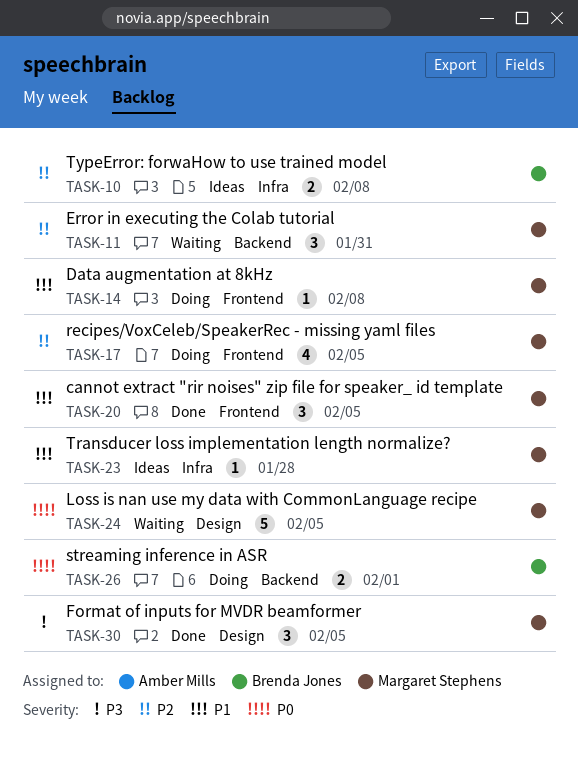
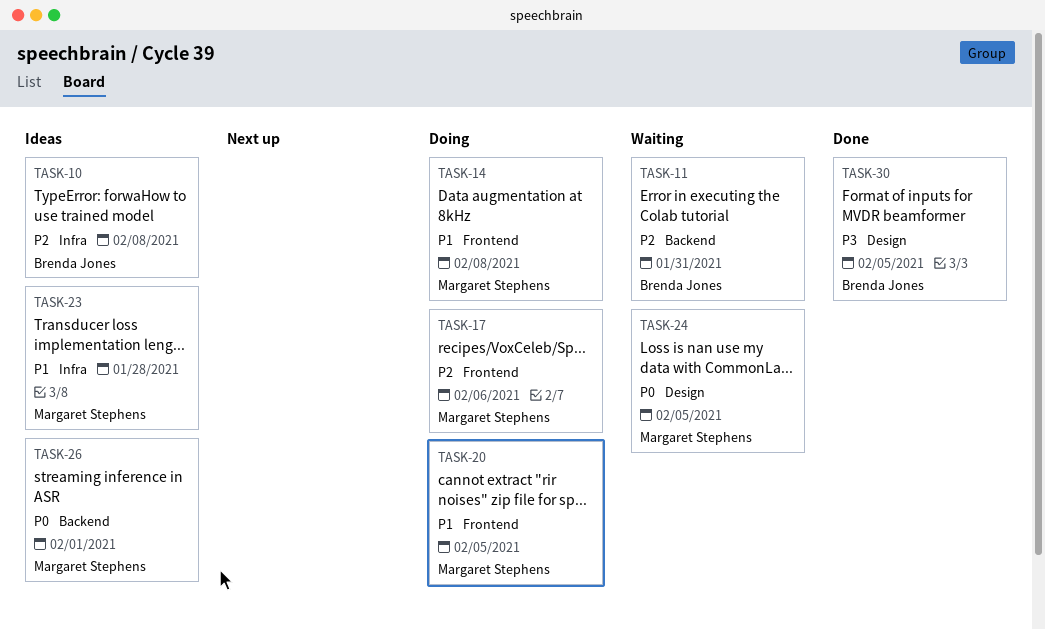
TASK-11, owner: Margaret Stephens -> Brenda Jones
TASK-17, due: Feb 5 -> Feb 6
TASK-20, status: Done -> Doing
TASK-26, status: Doing -> Ideas
TASK-26, owner: Brenda Jones -> Margaret Stephens
TASK-30, owner: Margaret Stephens -> Brenda Jones

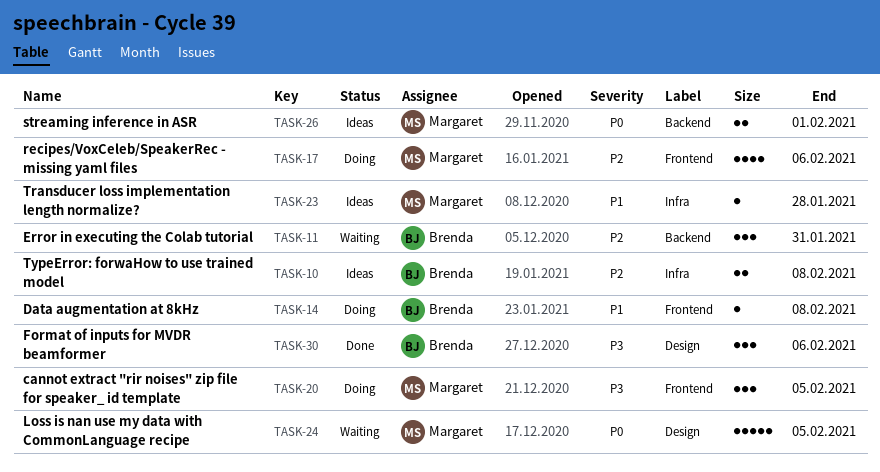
TASK-14, owner: Margaret Stephens -> Brenda Jones
TASK-20, priority: P1 -> P3
TASK-30, due: Feb 5 -> Feb 6

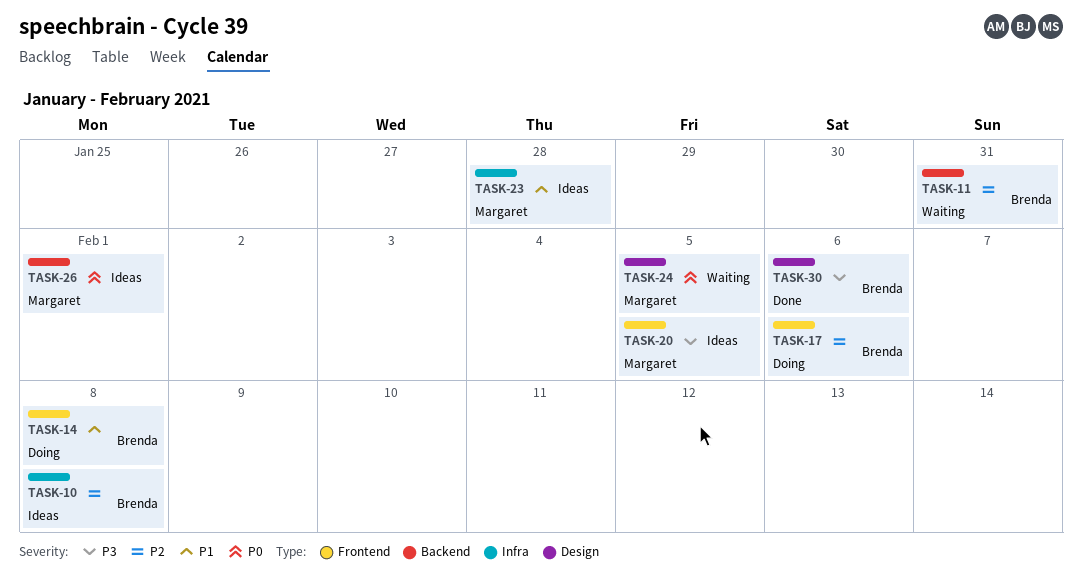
TASK-17, owner: Margaret -> Brenda
TASK-20, status: Doing -> Ideas

